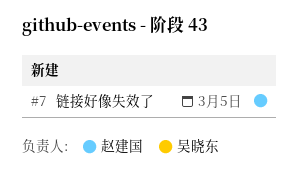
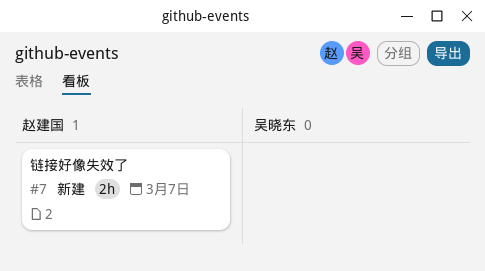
#7, due: Mar 5 -> Mar 7

